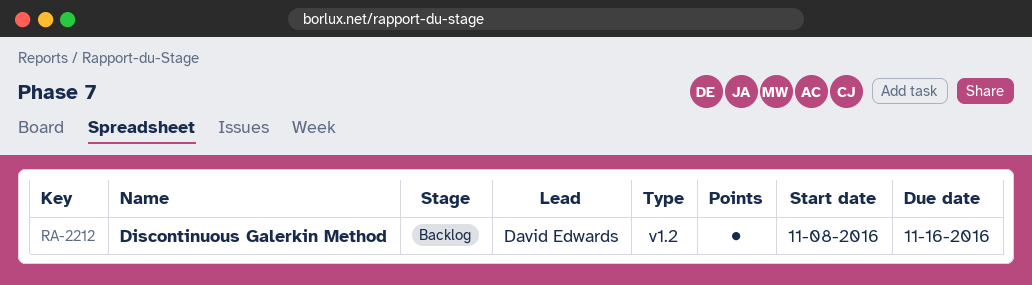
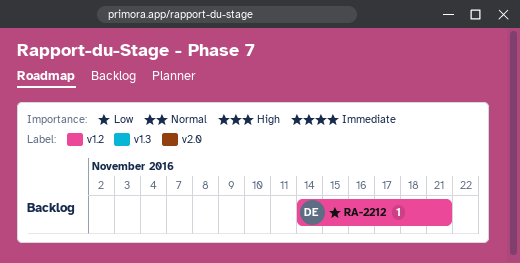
RA-2212, start: Nov 8 -> Nov 14
RA-2212, due: Nov 16 -> Nov 21

